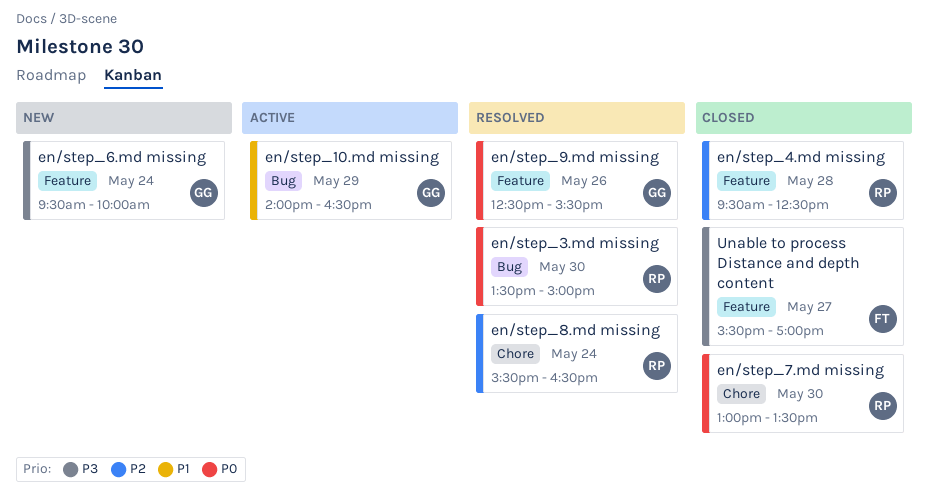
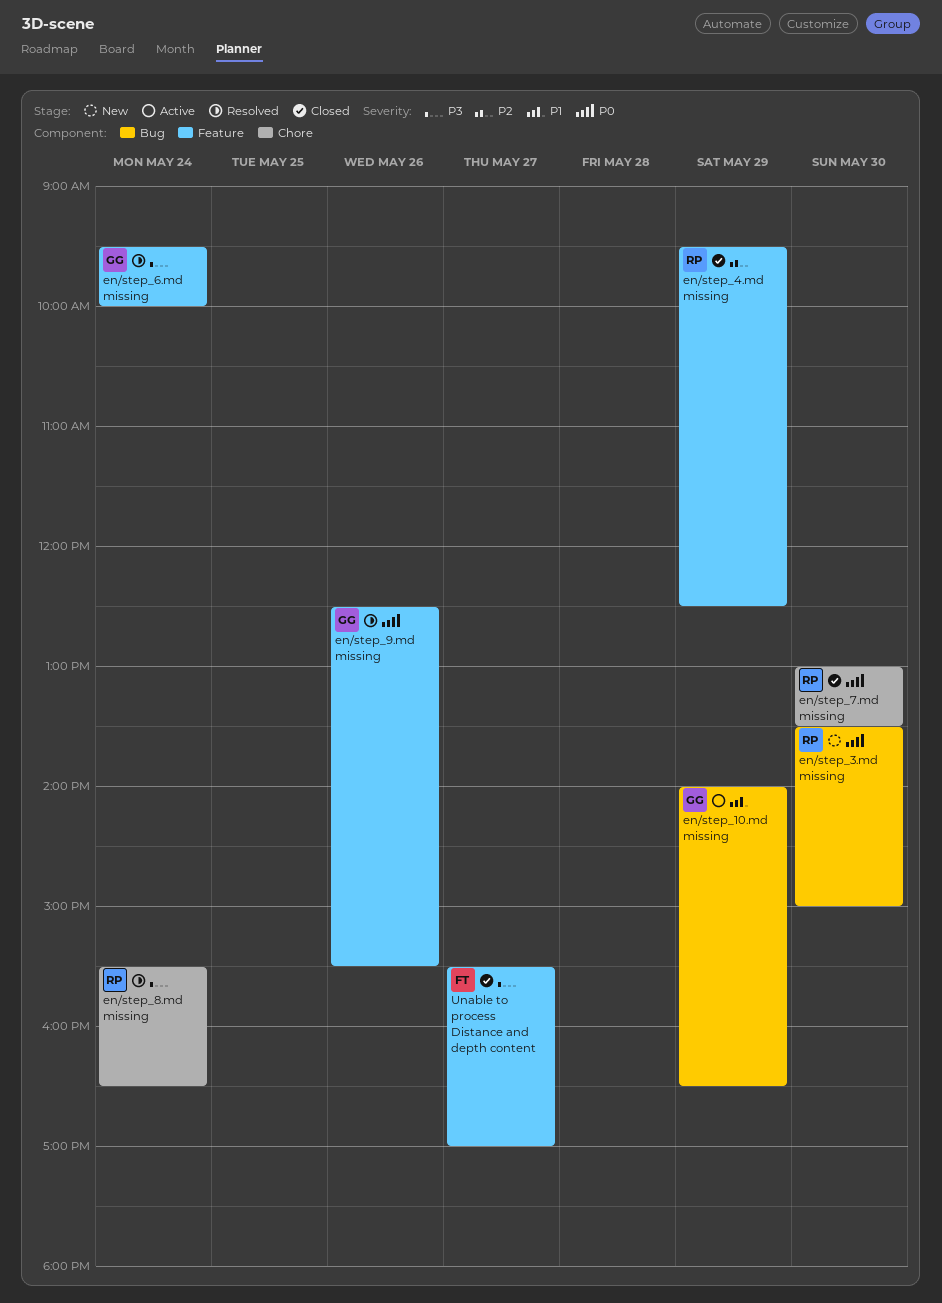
en/step_3.md missing, status: Resolved -> New
en/step_4.md missing, day: May 28 -> May 29
en/step_6.md missing, status: New -> Resolved
en/step_8.md missing, priority: P2 -> P3

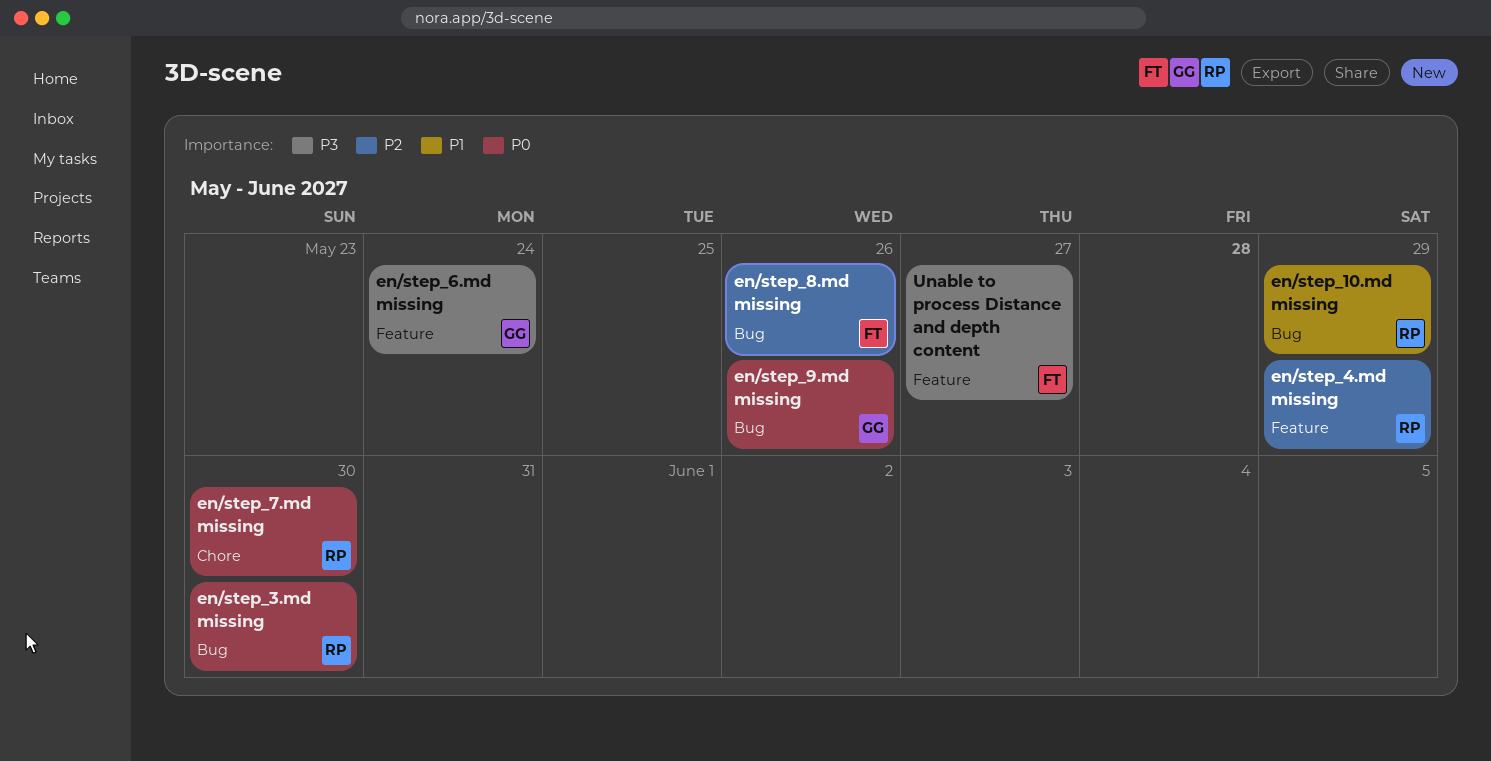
en/step_10.md missing, owner: GG -> RP
en/step_8.md missing, owner: RP -> FT
en/step_8.md missing, priority: P3 -> P2
en/step_8.md missing, label: Chore -> Bug
en/step_8.md missing, day: May 24 -> May 26
en/step_9.md missing, label: Feature -> Bug

